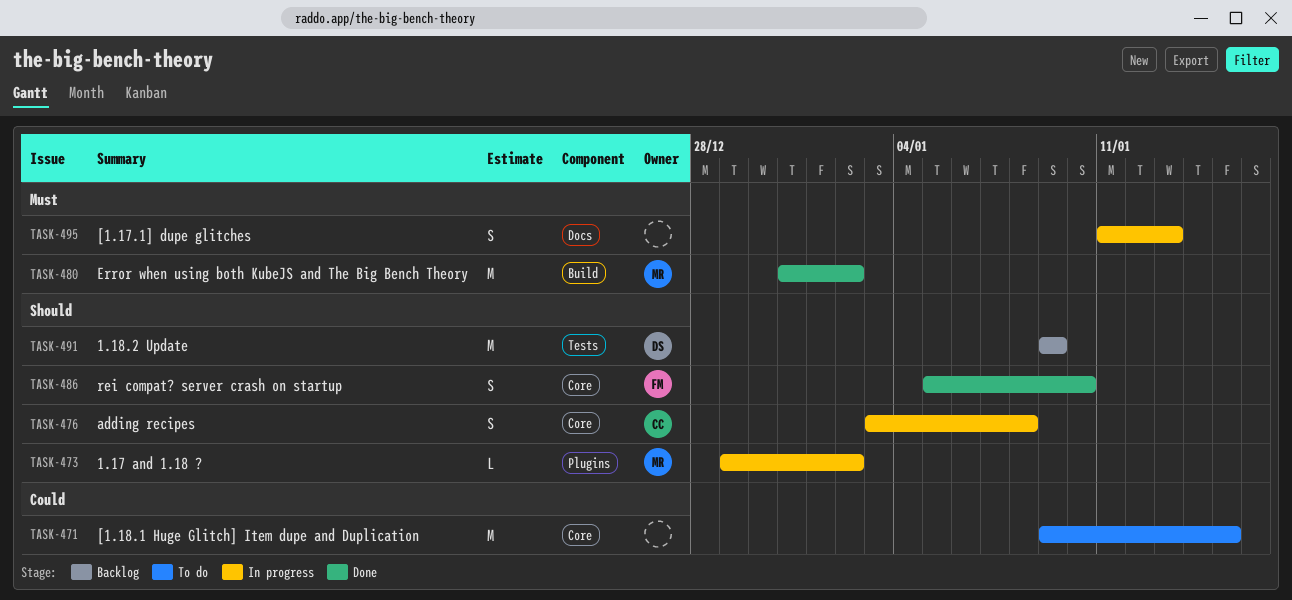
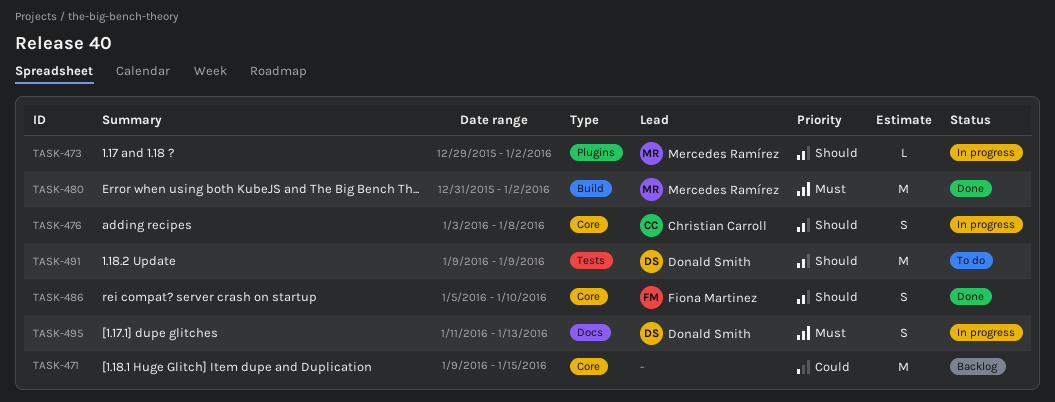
TASK-471, status: To do -> Backlog
TASK-491, status: Backlog -> To do
TASK-495, owner: none -> Donald Smith

